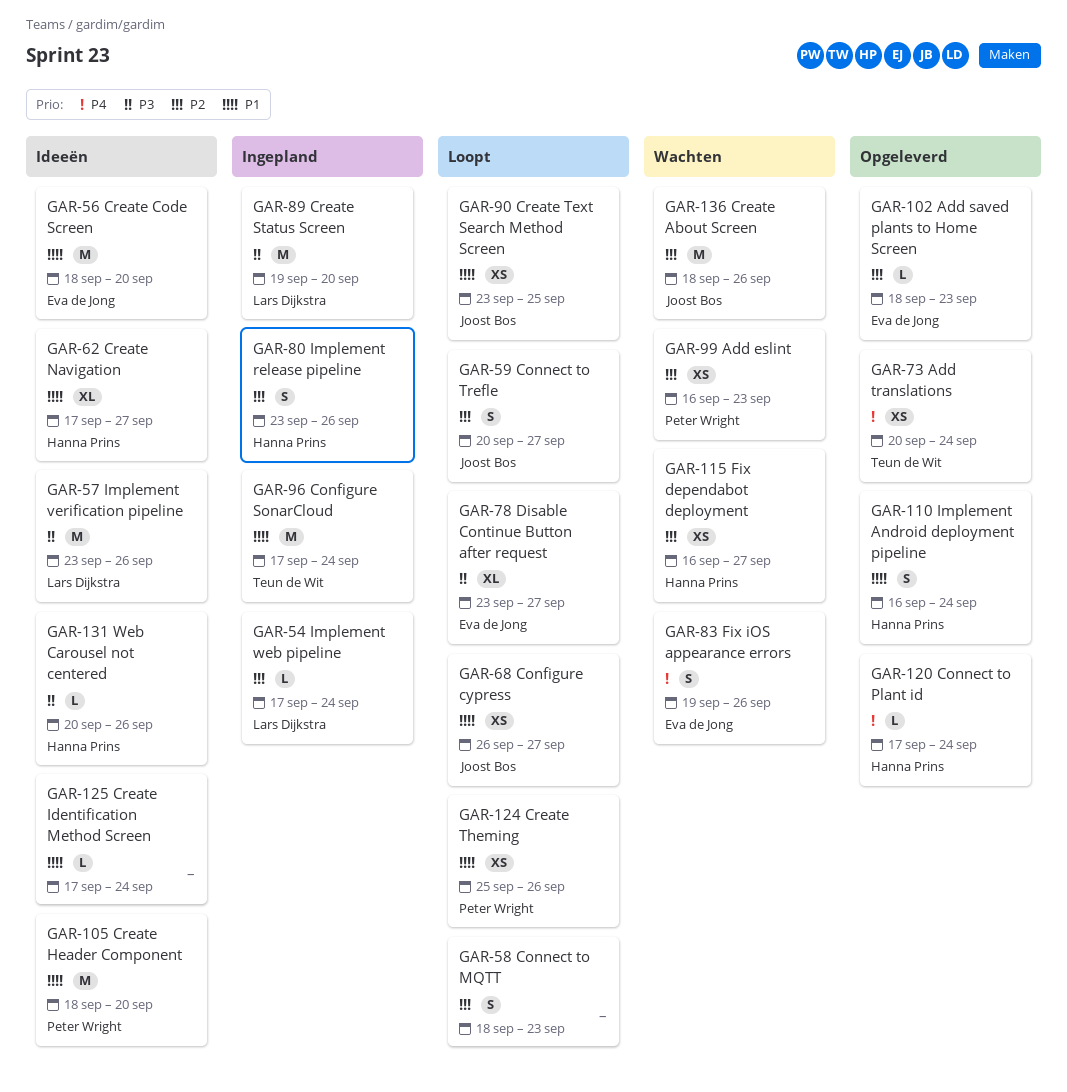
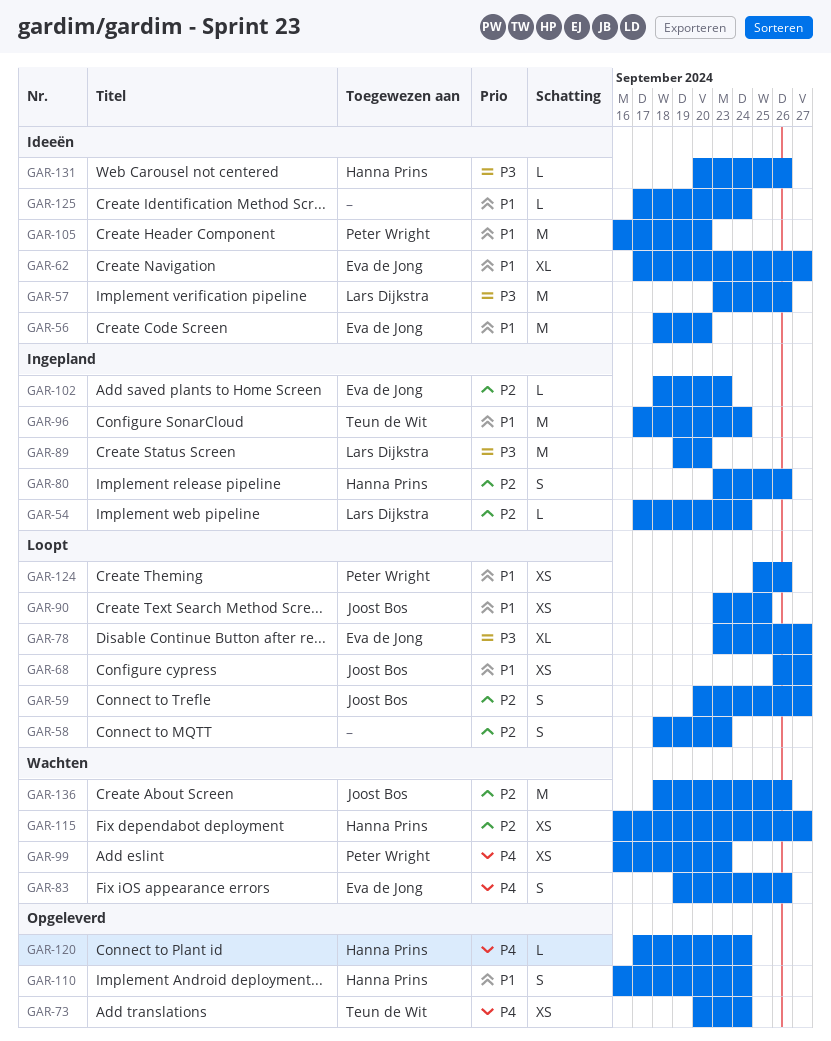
GAR-62, owner: Hanna Prins -> Eva de Jong
GAR-99, priority: P2 -> P4
GAR-102, status: Opgeleverd -> Ingepland
GAR-105, start: Sep 18 -> Sep 16

